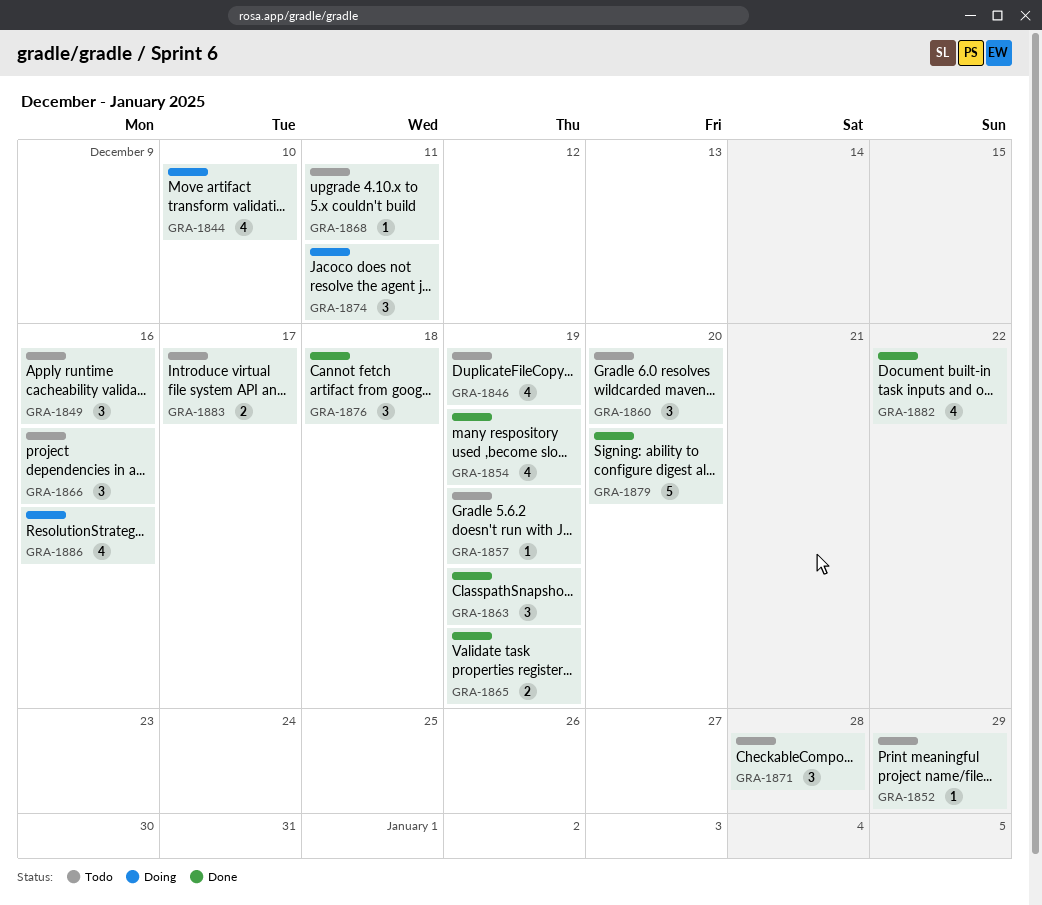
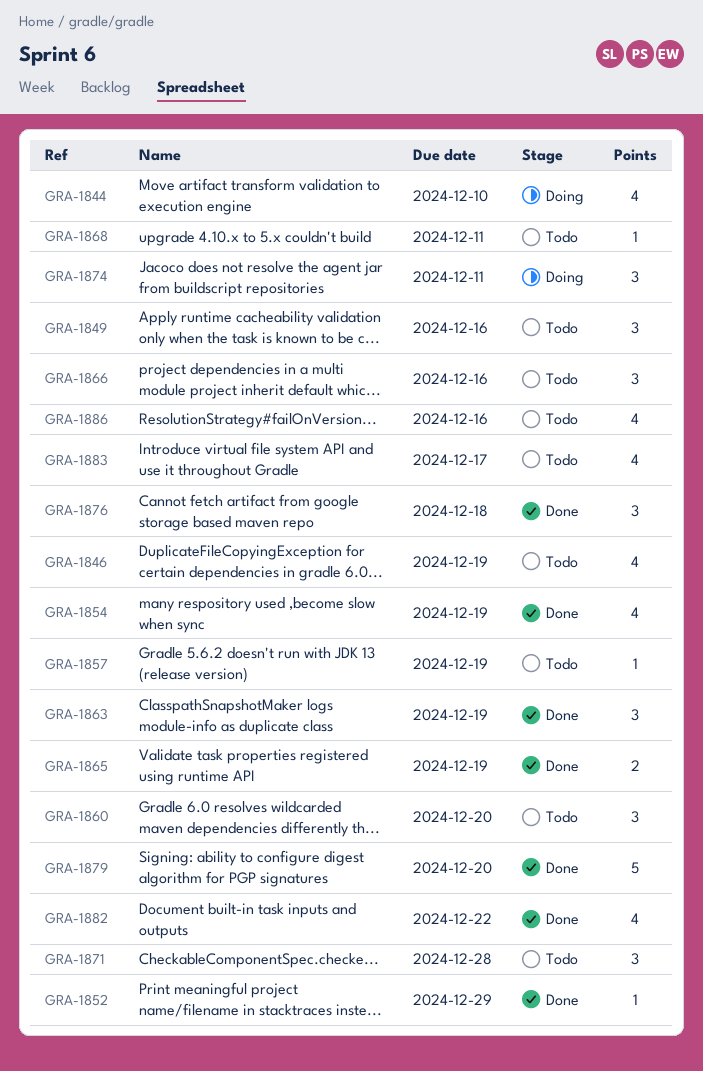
GRA-1852, status: Todo -> Done
GRA-1883, estimate: 2 -> 4
GRA-1886, status: Doing -> Todo

